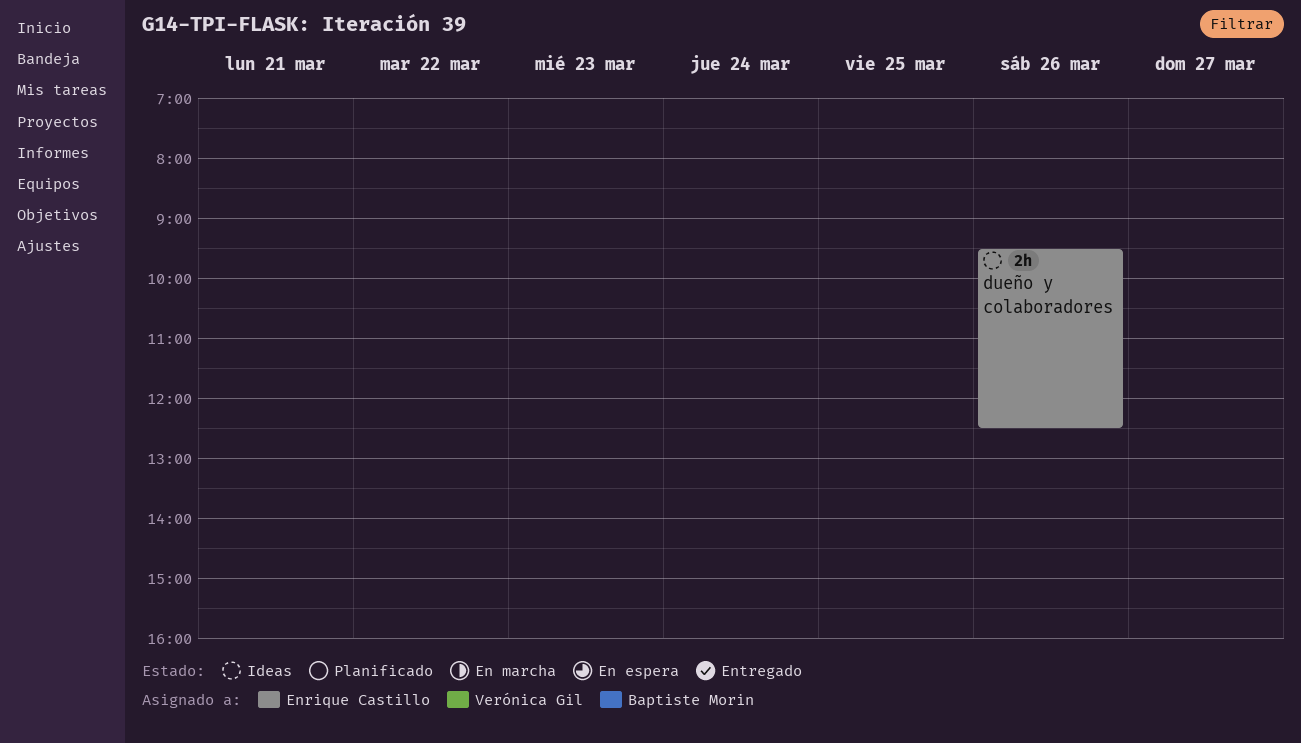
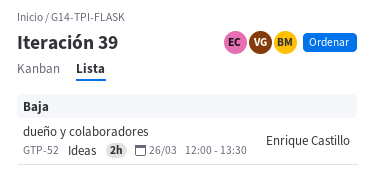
dueño y colaboradores, begins: 09:30 -> 12:00
dueño y colaboradores, ends: 12:30 -> 13:30

